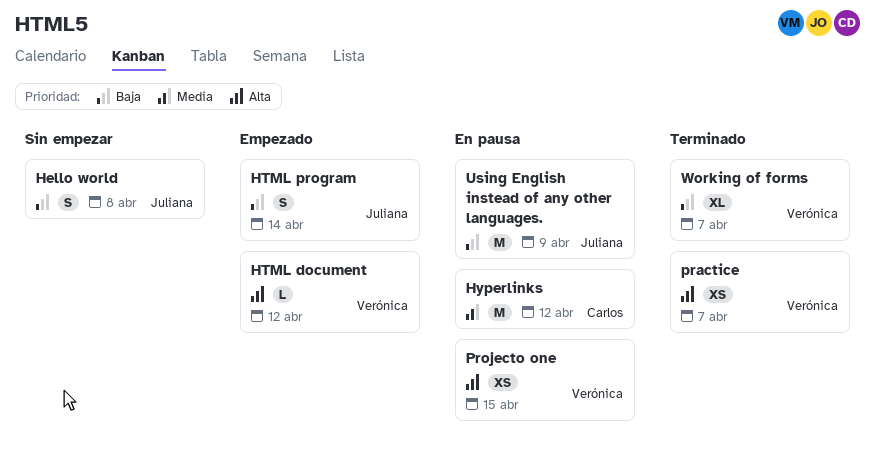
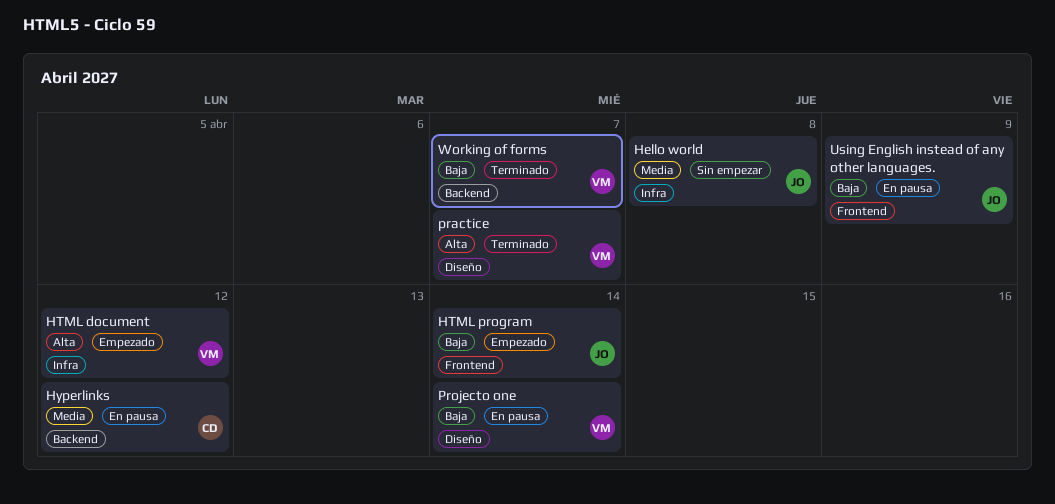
Hello world, priority: Baja -> Media
Projecto one, priority: Alta -> Baja
Projecto one, due: Apr 15 -> Apr 14

